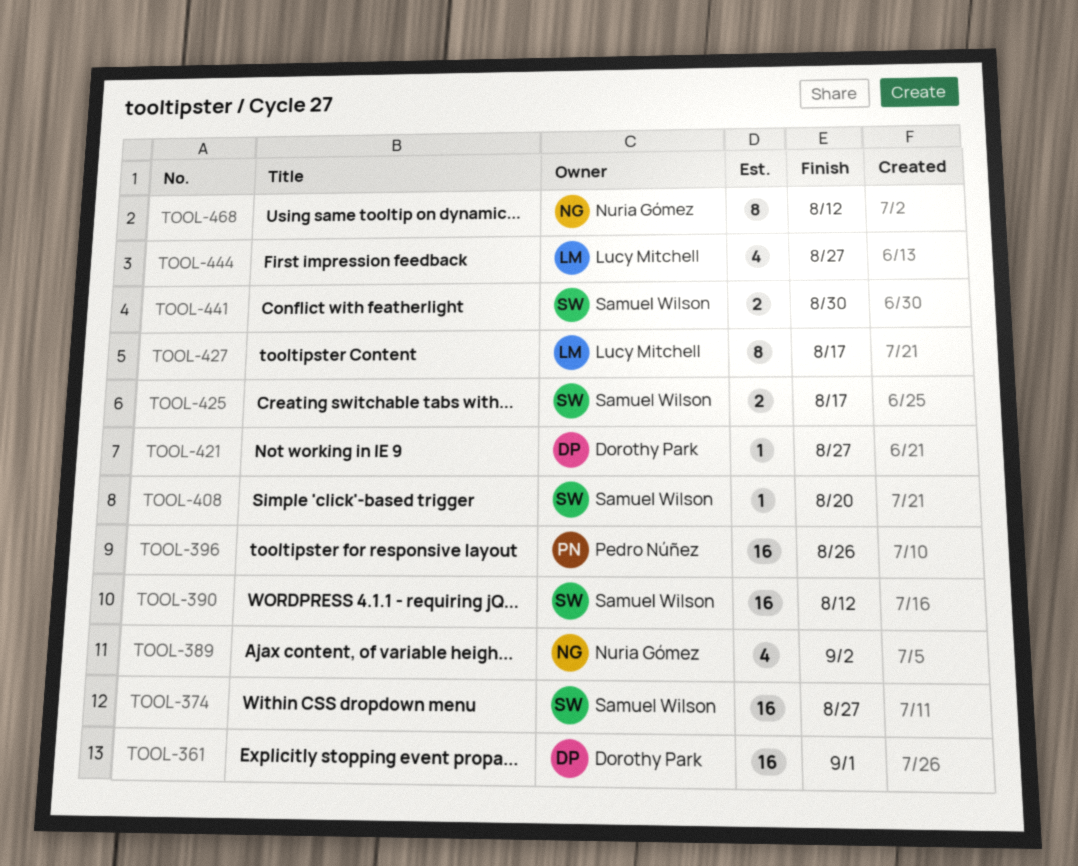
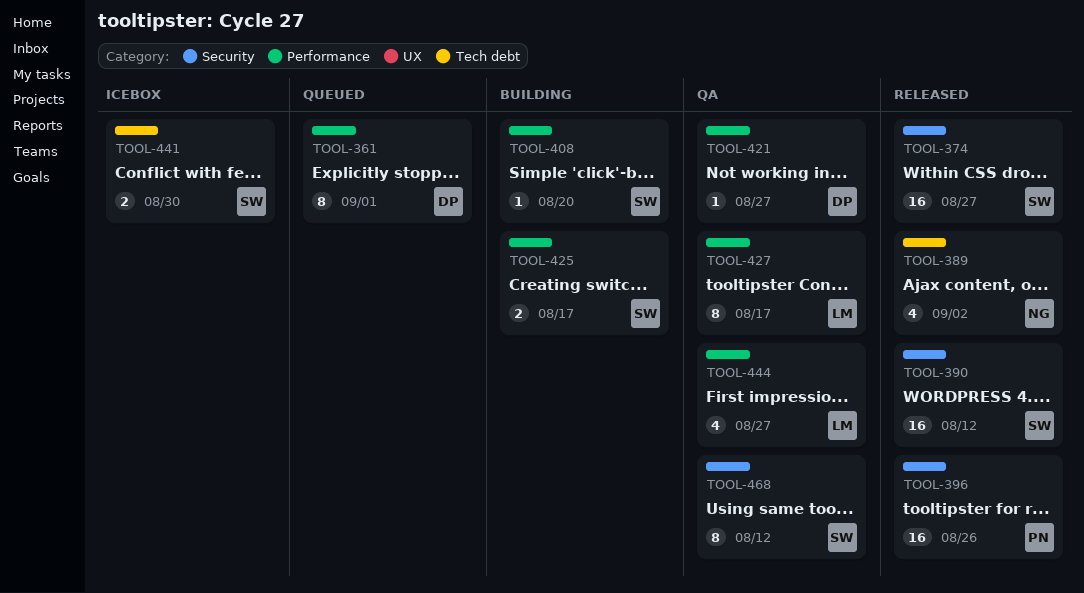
TOOL-361, estimate: 16 -> 8
TOOL-468, owner: Nuria Gómez -> Samuel Wilson

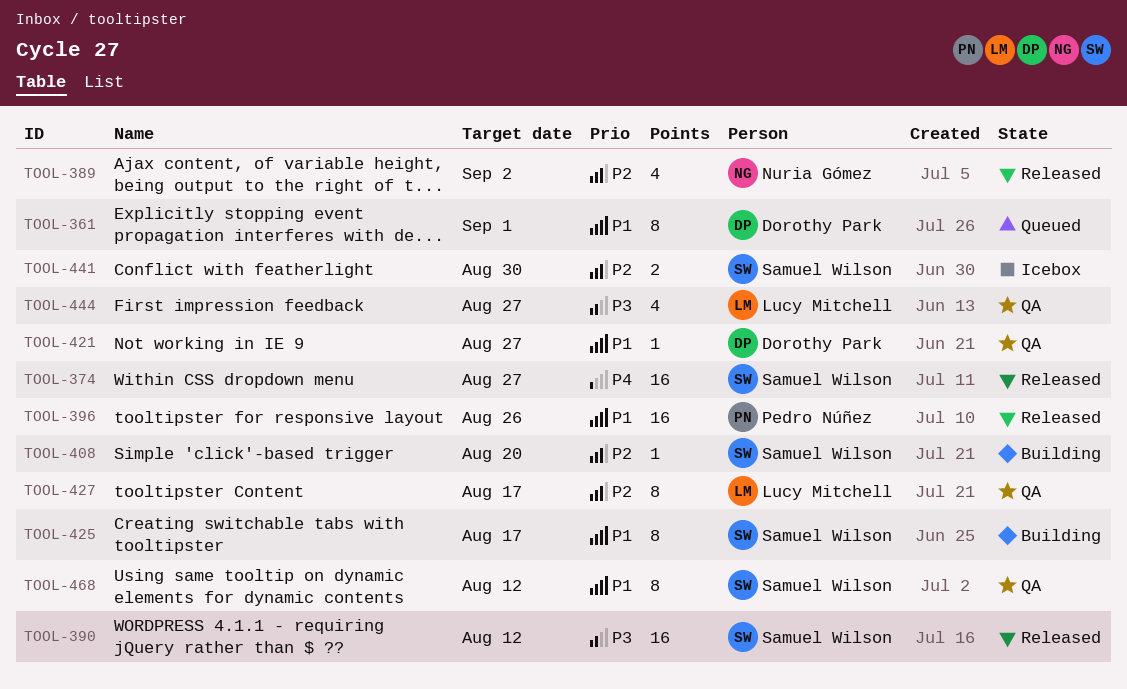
TOOL-425, estimate: 2 -> 8

